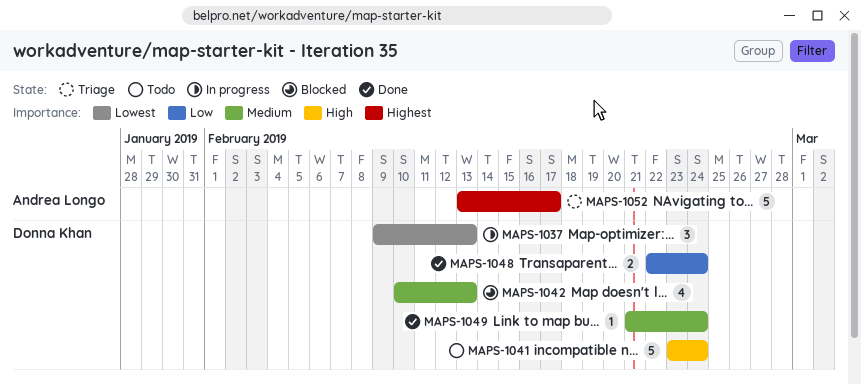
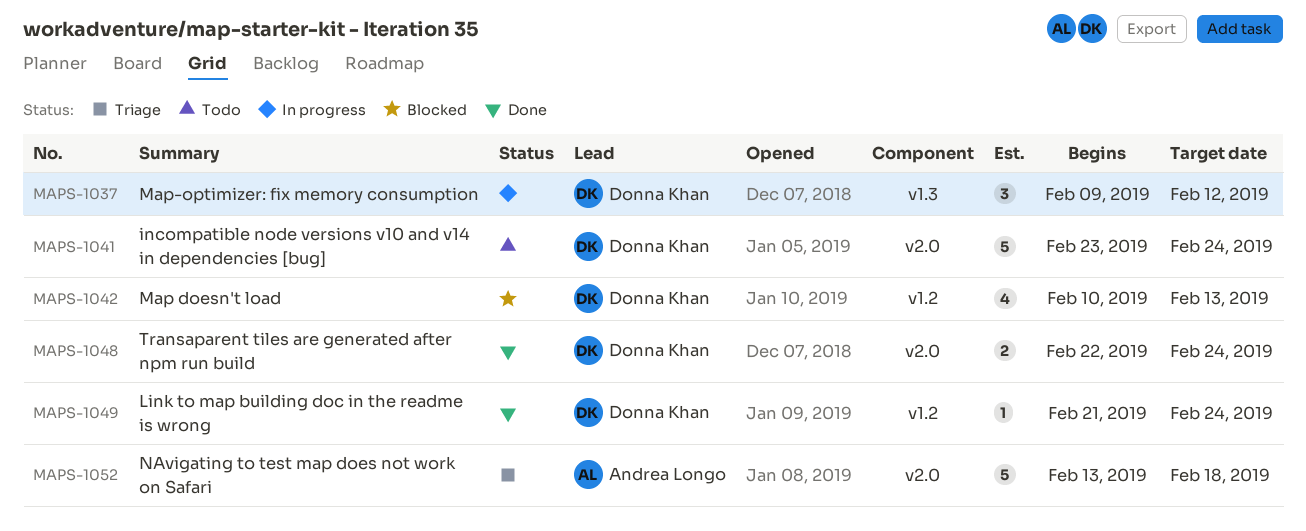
MAPS-1037, due: Feb 13 -> Feb 12
MAPS-1052, due: Feb 17 -> Feb 18

